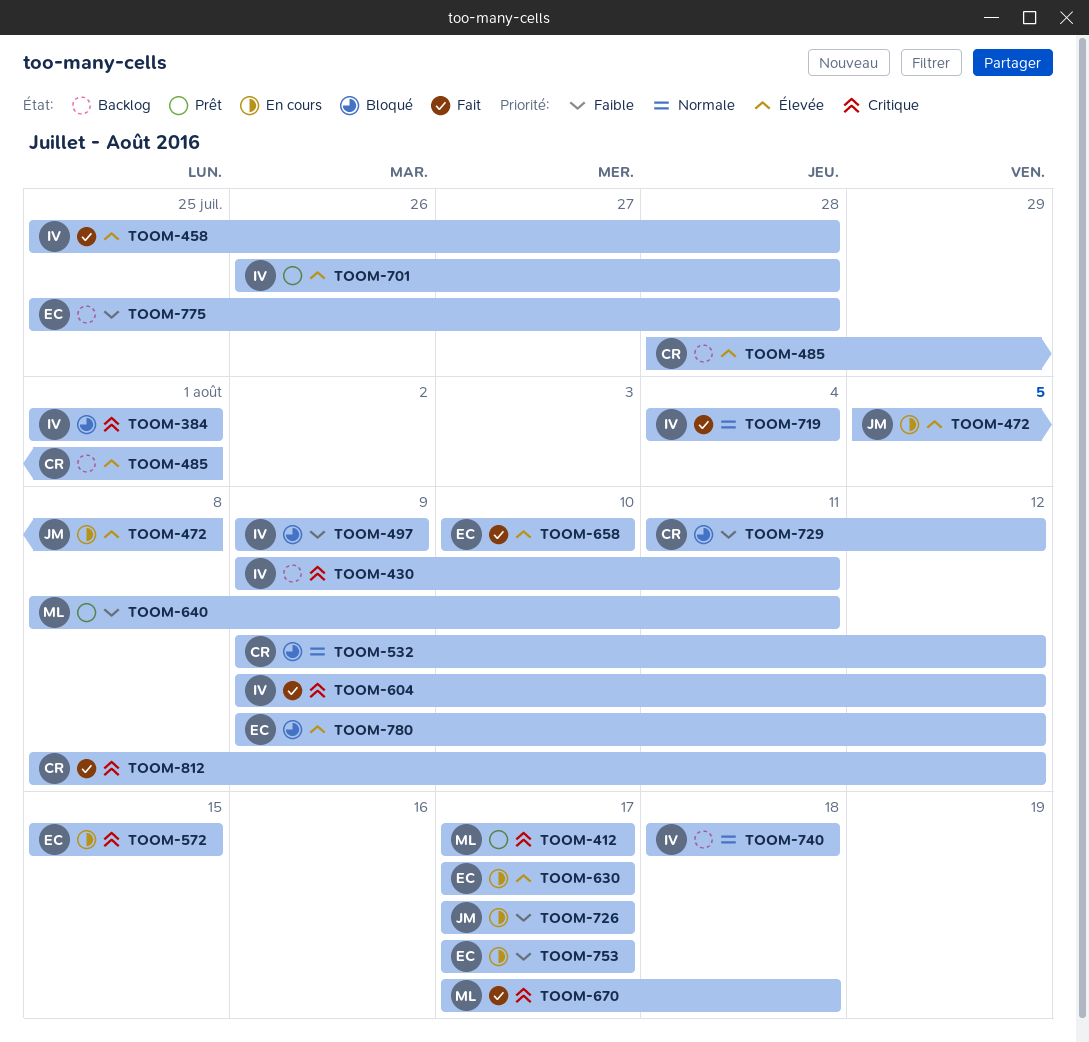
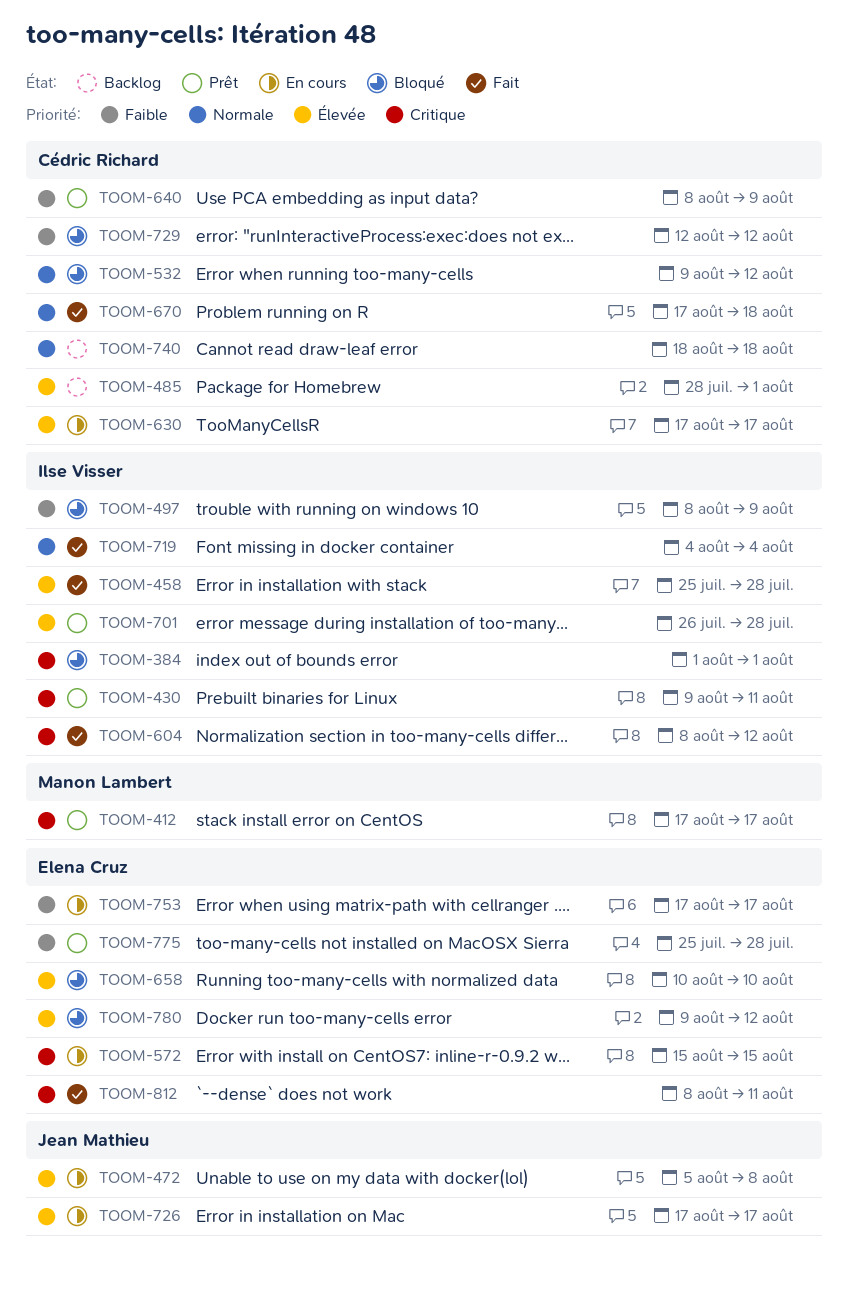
TOOM-430, status: Backlog -> Prêt
TOOM-497, start: Aug 9 -> Aug 8
TOOM-604, start: Aug 9 -> Aug 8
TOOM-630, owner: Elena Cruz -> Cédric Richard
TOOM-640, owner: Manon Lambert -> Cédric Richard
TOOM-640, due: Aug 11 -> Aug 9
TOOM-658, status: Fait -> Bloqué
TOOM-670, owner: Manon Lambert -> Cédric Richard
TOOM-670, priority: Critique -> Normale
TOOM-726, priority: Faible -> Élevée
TOOM-729, start: Aug 11 -> Aug 12
TOOM-740, owner: Ilse Visser -> Cédric Richard
TOOM-775, status: Backlog -> Prêt
TOOM-812, owner: Cédric Richard -> Elena Cruz
TOOM-812, due: Aug 12 -> Aug 11

